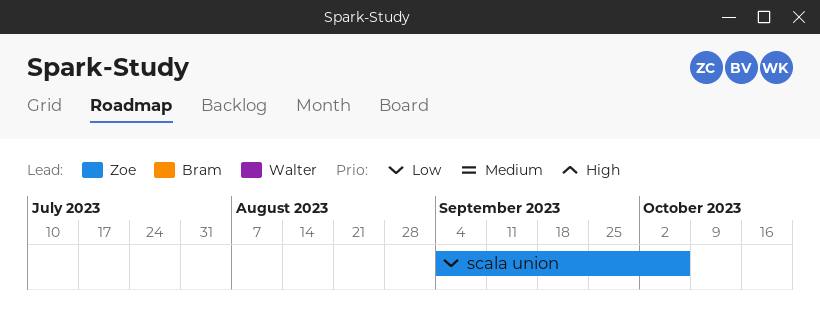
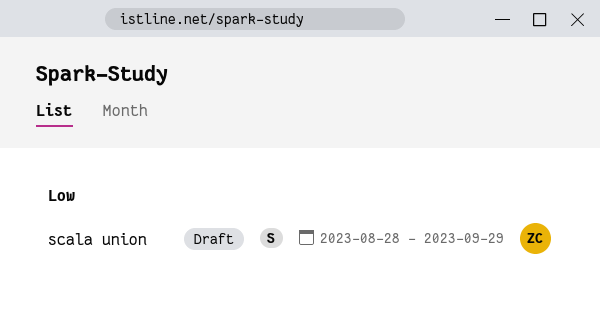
scala union, start: Sep 4 -> Aug 28
scala union, due: Oct 6 -> Sep 29

